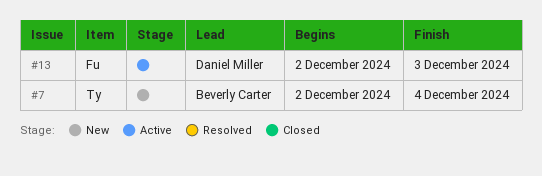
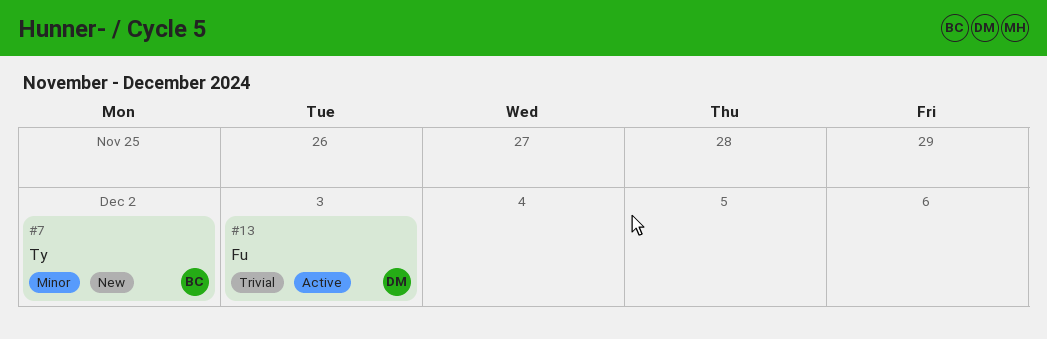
#7, due: Dec 4 -> Dec 2

